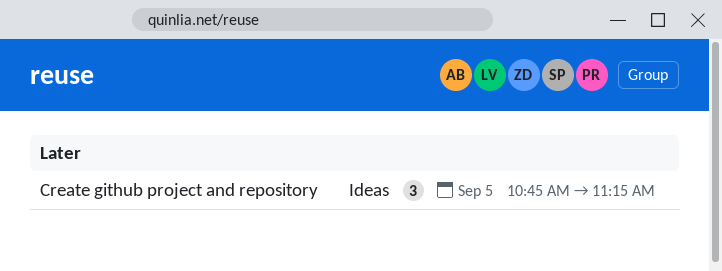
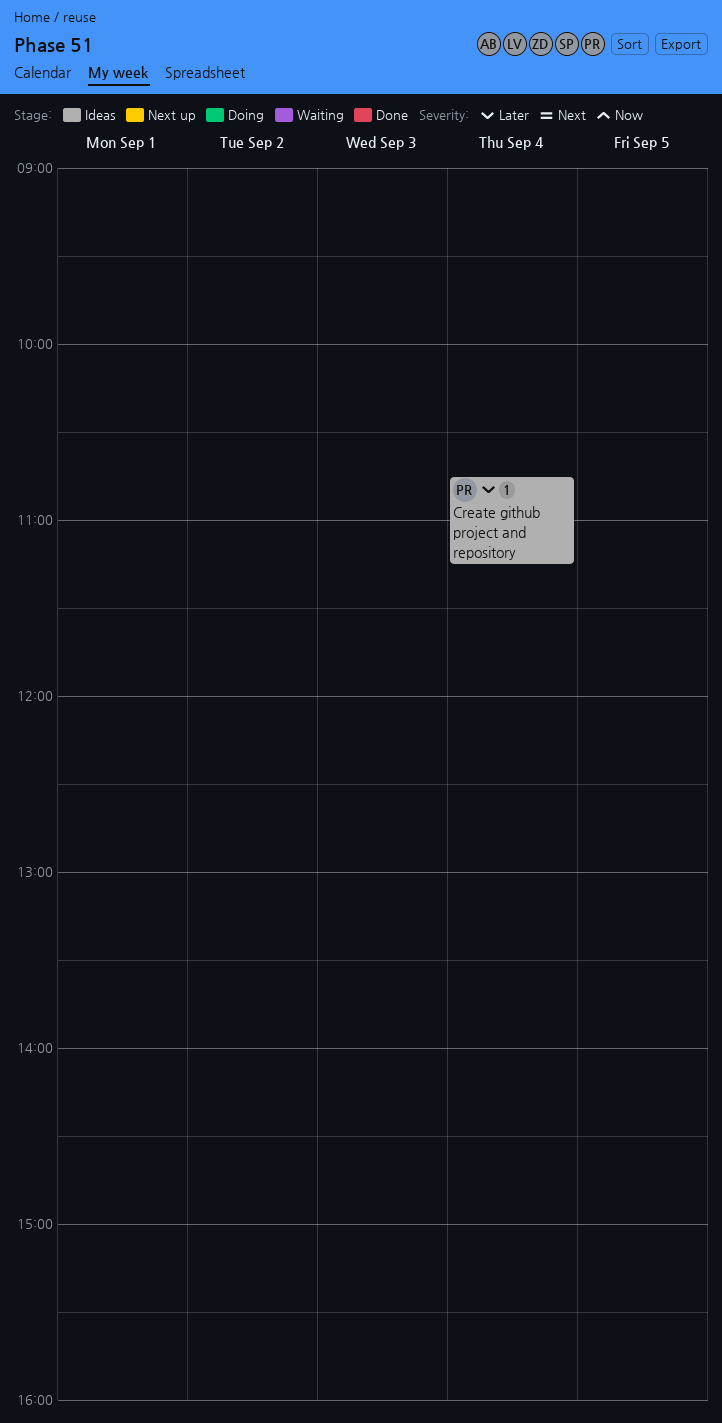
Create github project and repository, estimate: 3 -> 1
Create github project and repository, day: Sep 5 -> Sep 4

